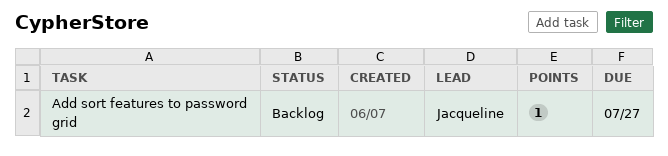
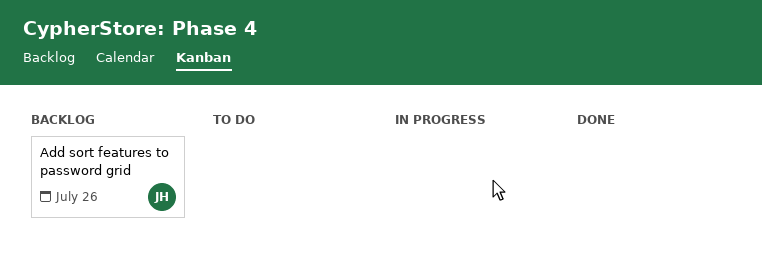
Add sort features to password grid, due: Jul 27 -> Jul 26

